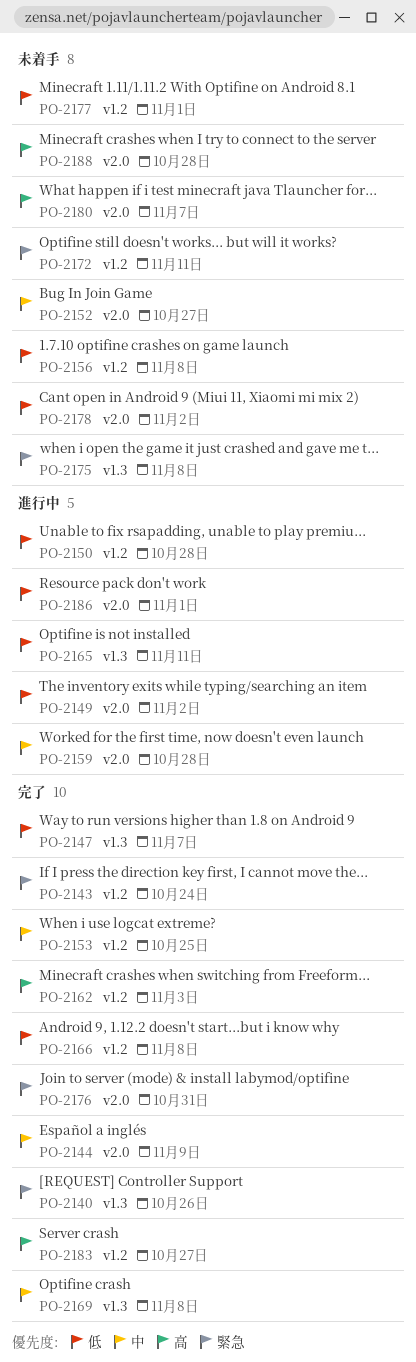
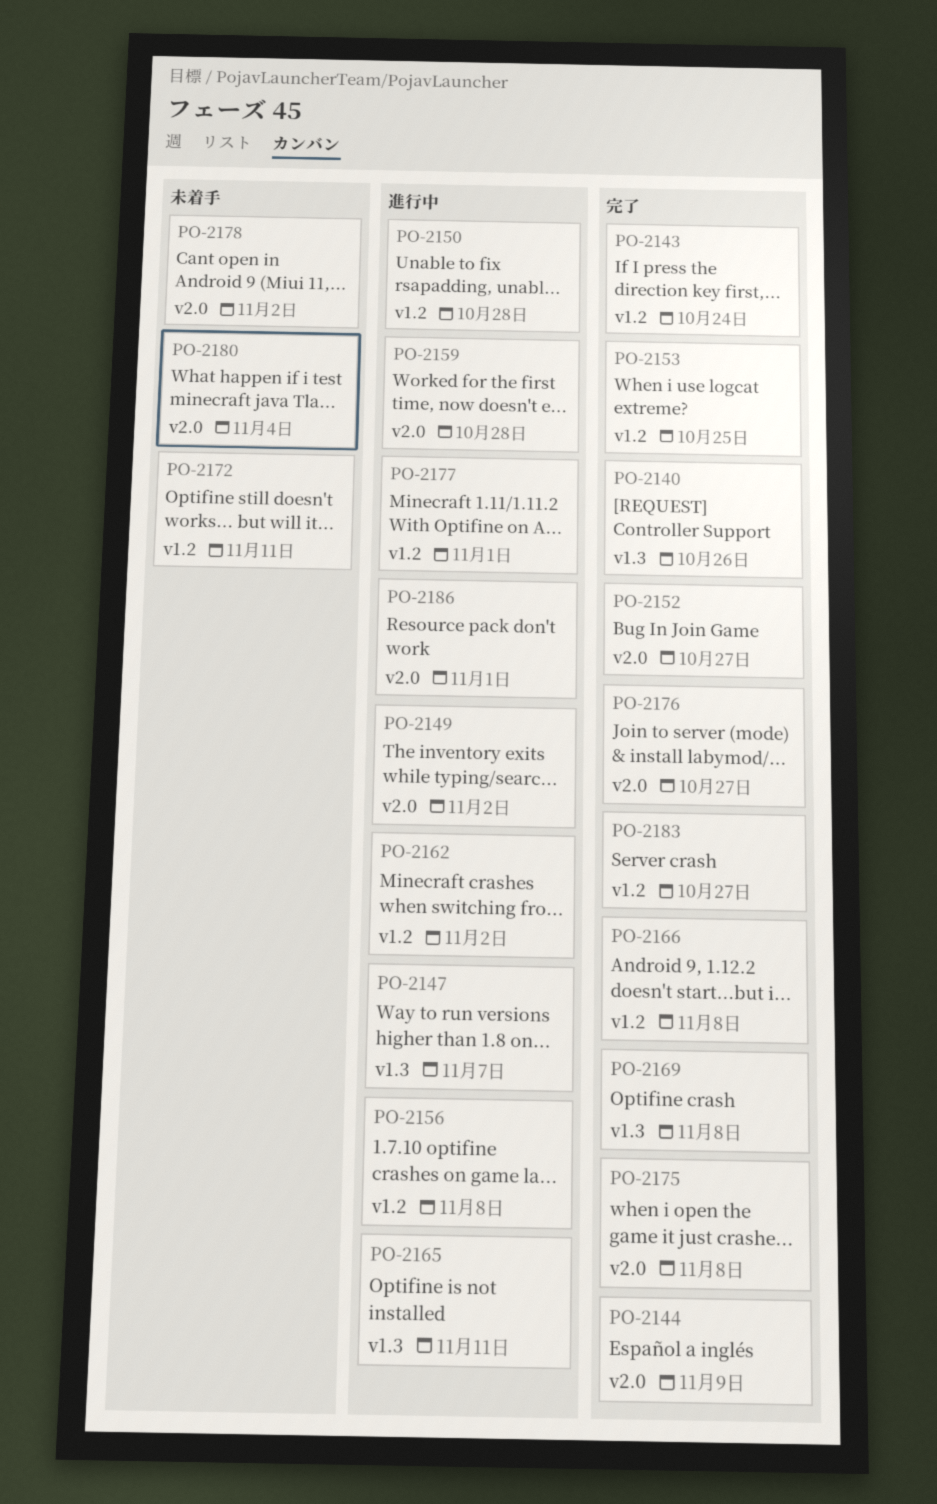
PO-2147, status: 完了 -> 進行中
PO-2152, status: 未着手 -> 完了
PO-2156, status: 未着手 -> 進行中
PO-2162, status: 完了 -> 進行中
PO-2162, due: Nov 3 -> Nov 2
PO-2175, status: 未着手 -> 完了
PO-2175, label: v1.3 -> v2.0
PO-2176, due: Oct 31 -> Oct 27
PO-2177, status: 未着手 -> 進行中
PO-2180, due: Nov 7 -> Nov 4
PO-2188: present -> none

